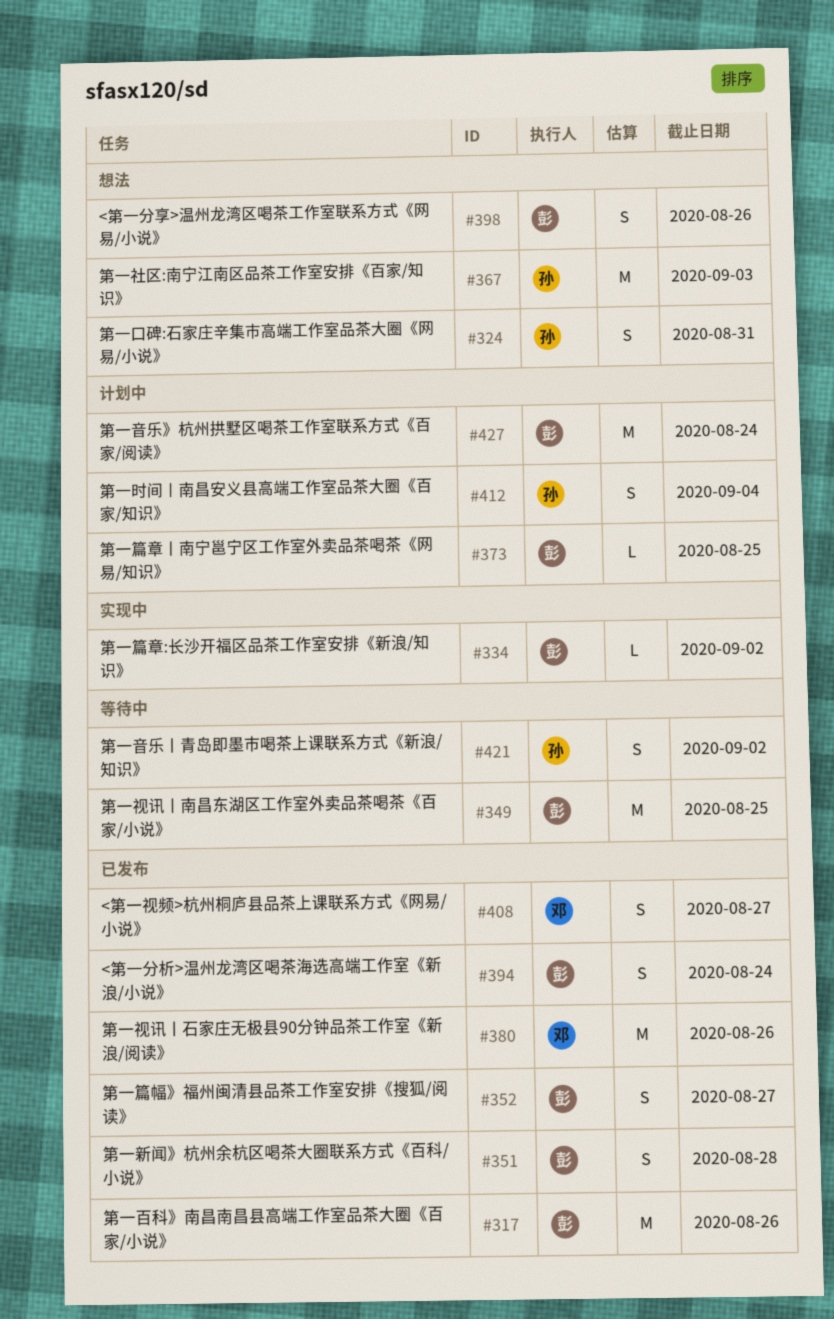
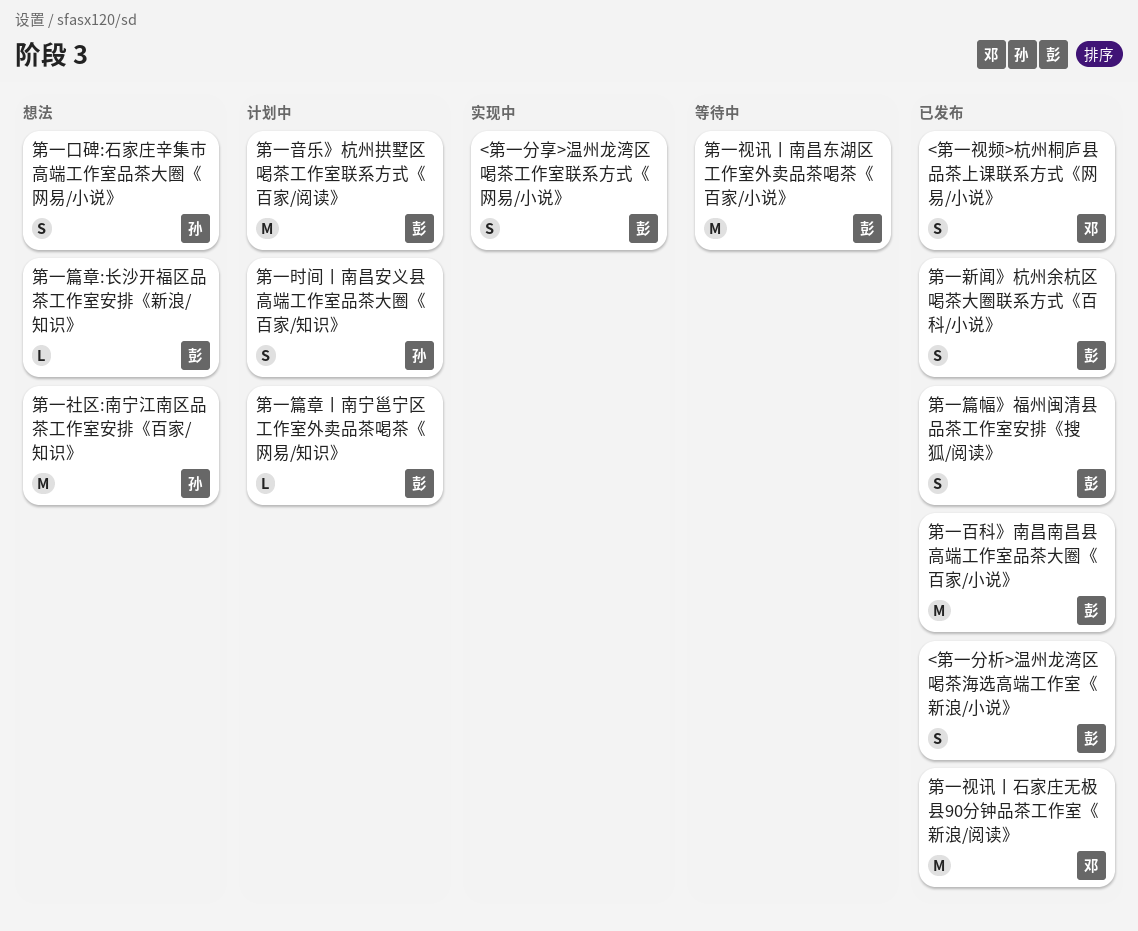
<第一分享>温州龙湾区喝茶工作室联系方式《网易/小说》, status: 想法 -> 实现中
第一篇章:长沙开福区品茶工作室安排《新浪/知识》, status: 实现中 -> 想法
第一音乐丨青岛即墨市喝茶上课联系方式《新浪/知识》: present -> none

